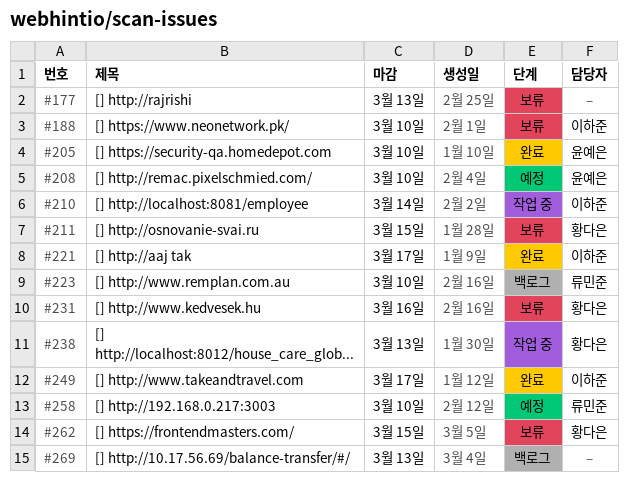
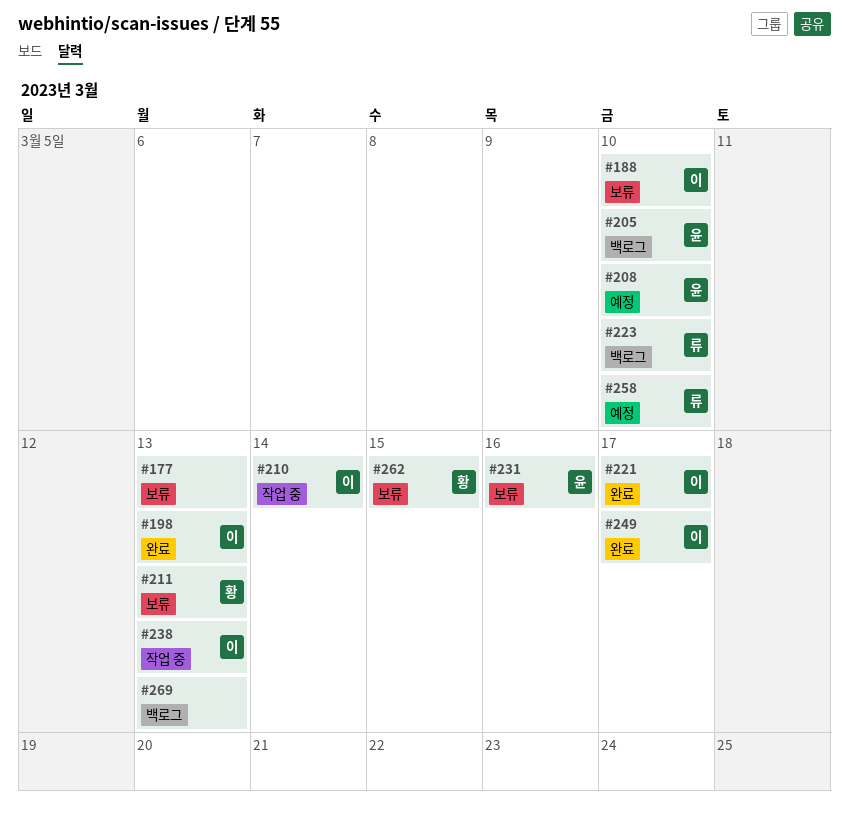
#198: none -> present
#205, status: 완료 -> 백로그
#211, due: Mar 15 -> Mar 13
#231, owner: 황다은 -> 윤예은
#238, owner: 황다은 -> 이하준

